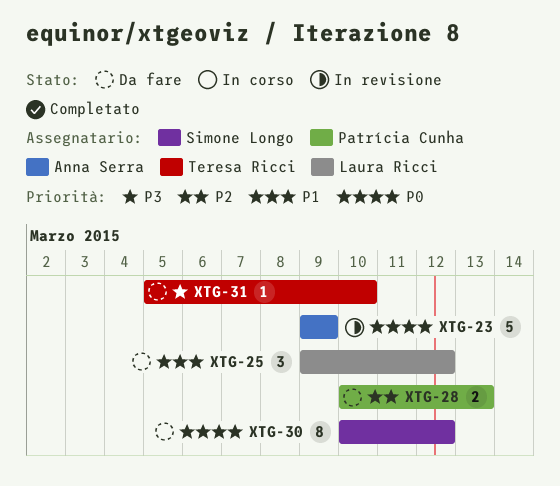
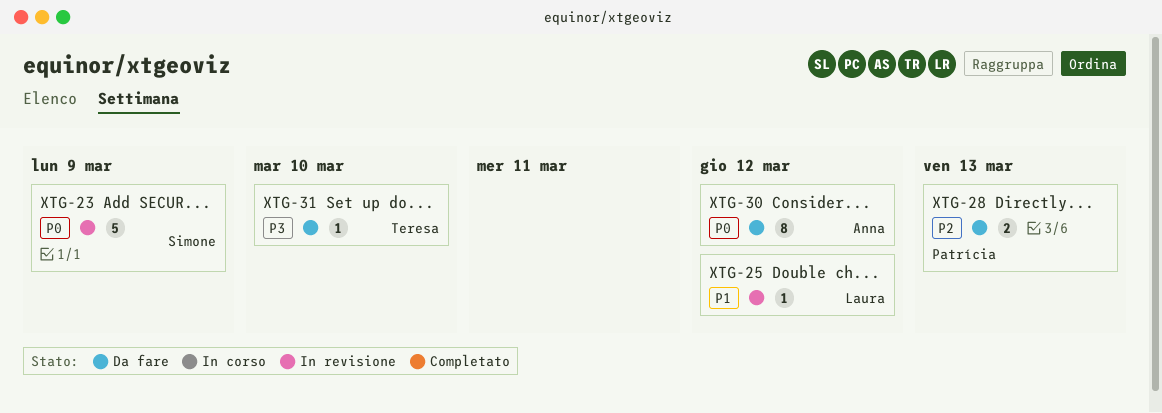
XTG-23, owner: Anna Serra -> Simone Longo
XTG-25, status: Da fare -> In revisione
XTG-25, estimate: 3 -> 1
XTG-30, owner: Simone Longo -> Anna Serra

